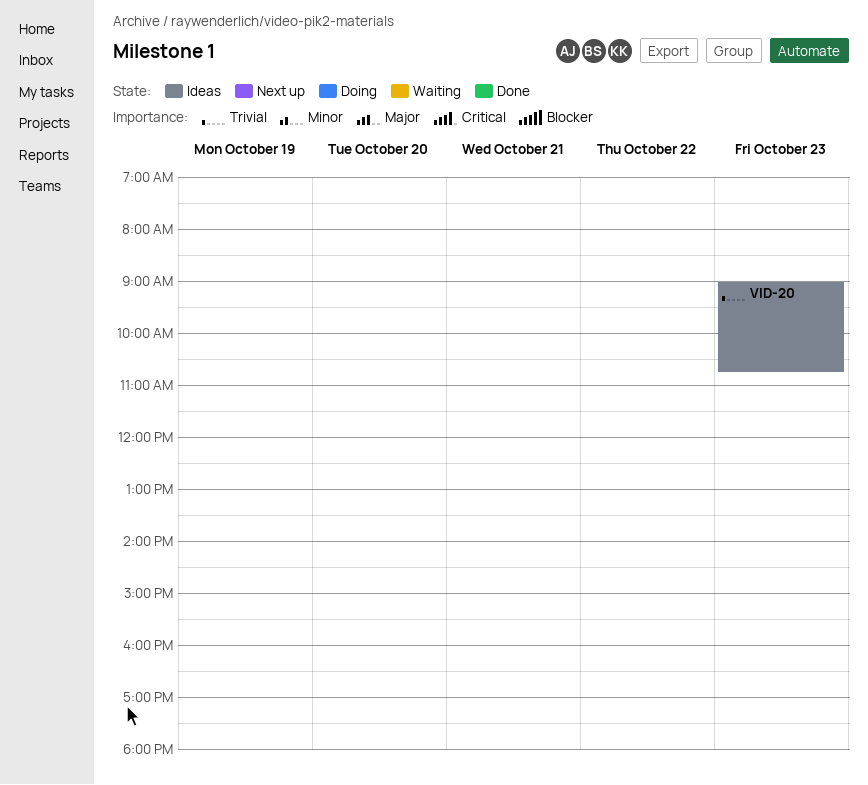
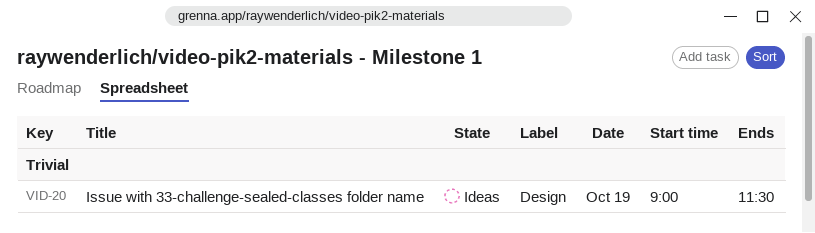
VID-20, day: Oct 23 -> Oct 19
VID-20, ends: 10:45 -> 11:30

